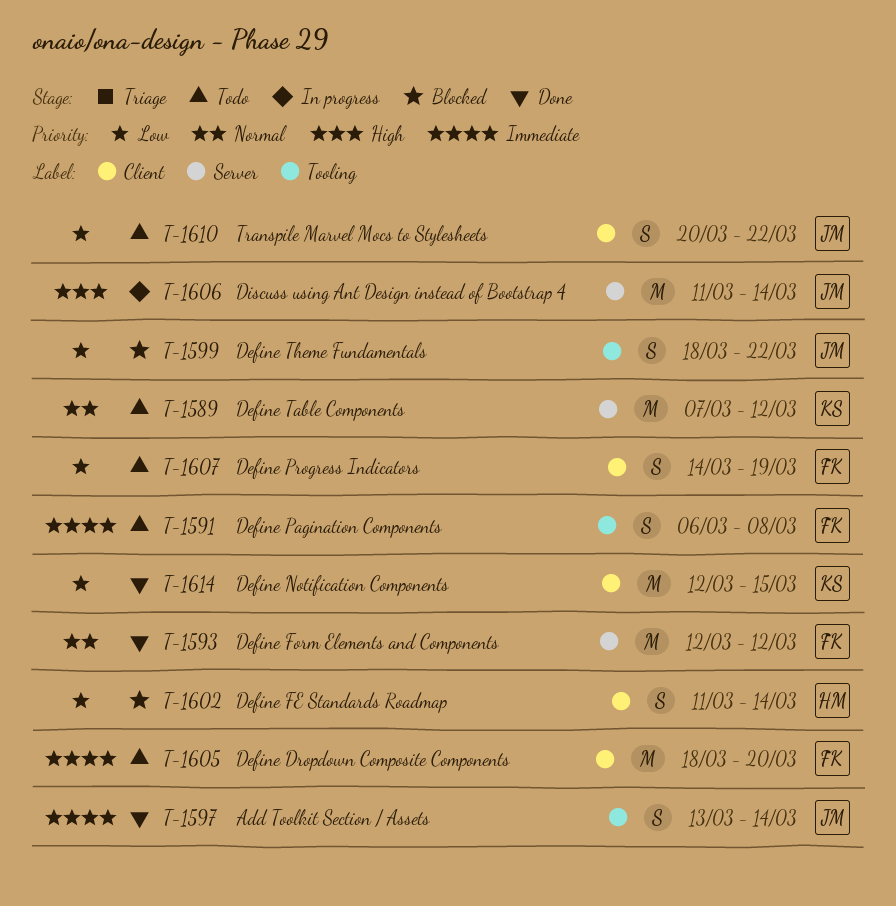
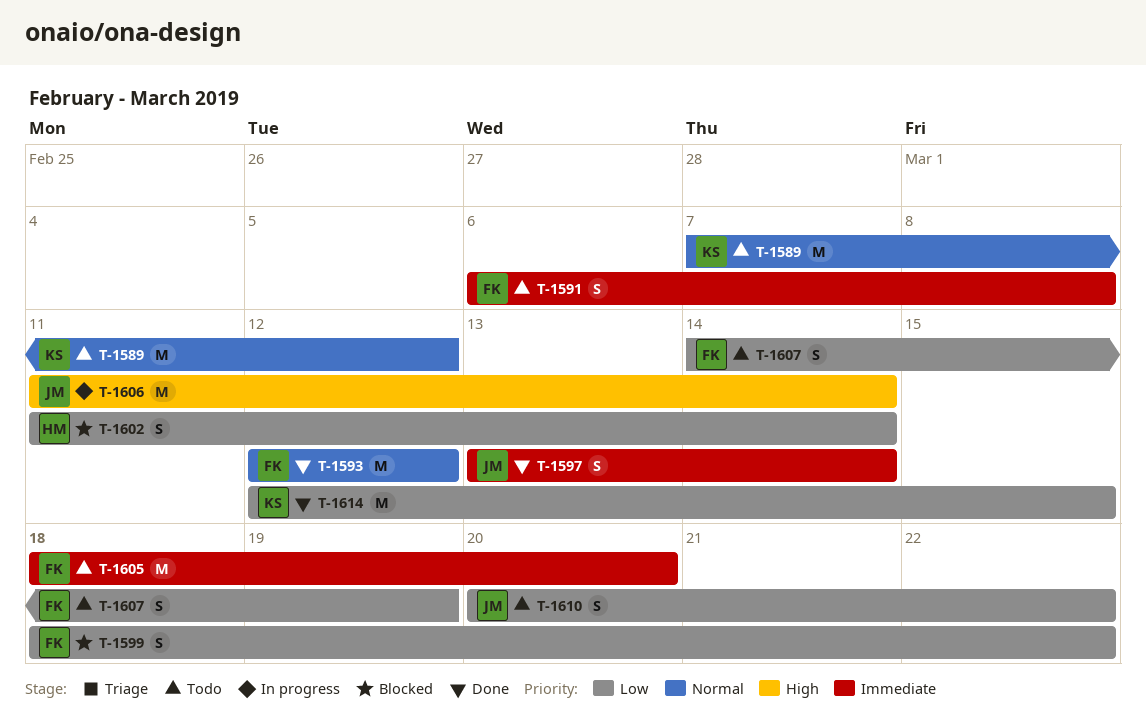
T-1599, owner: JM -> FK

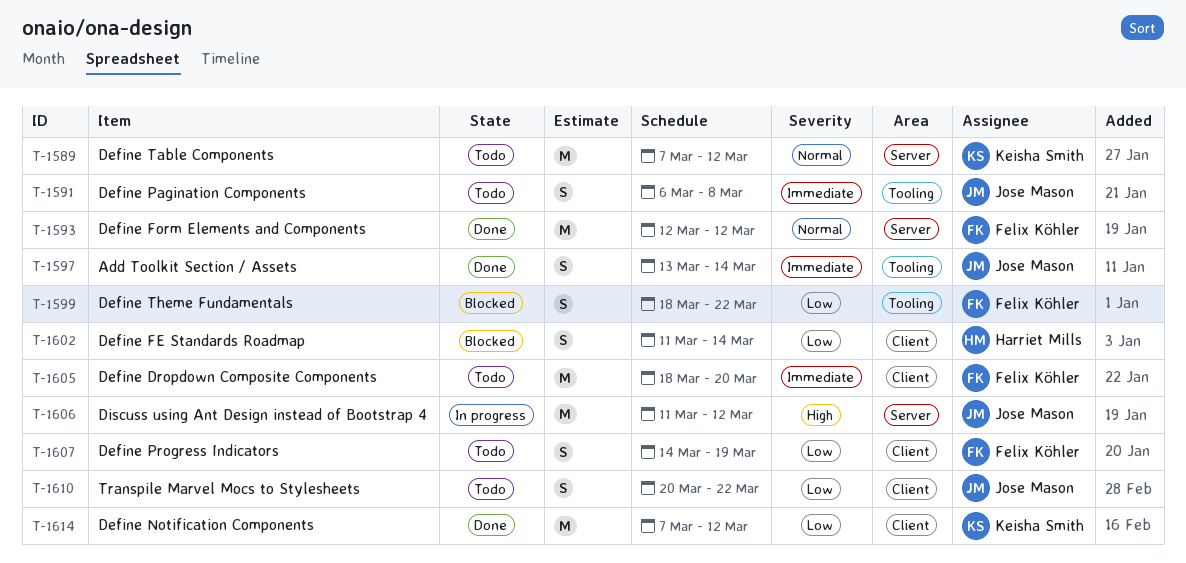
T-1591, owner: Felix Köhler -> Jose Mason
T-1606, due: Mar 14 -> Mar 12
T-1614, start: Mar 12 -> Mar 7
T-1614, due: Mar 15 -> Mar 12

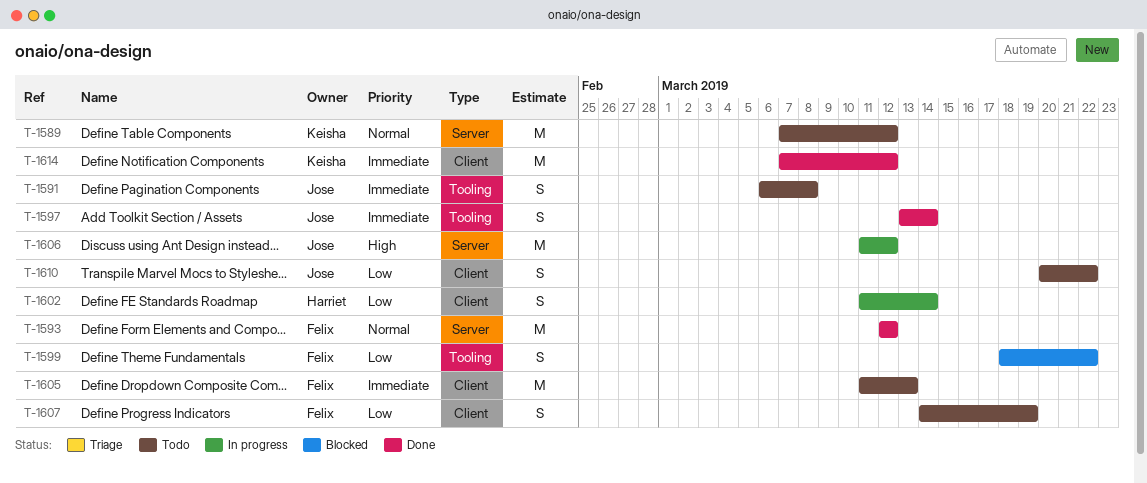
T-1602, status: Blocked -> In progress
T-1605, start: Mar 18 -> Mar 11
T-1605, due: Mar 20 -> Mar 13
T-1614, priority: Low -> Immediate

